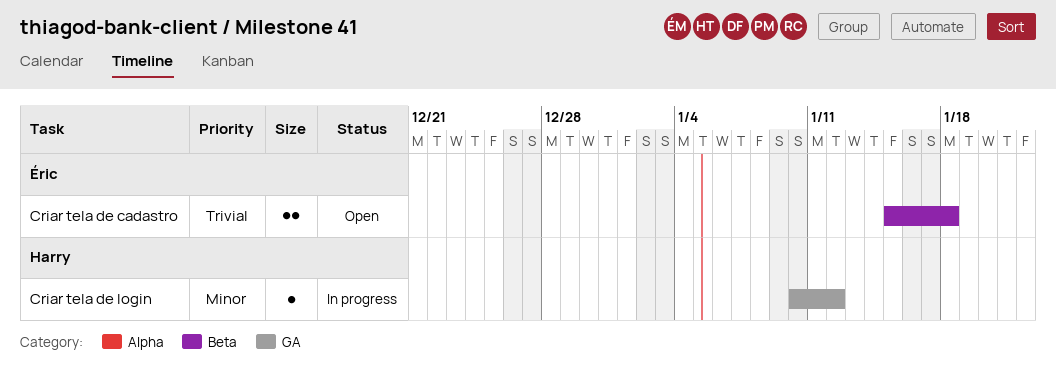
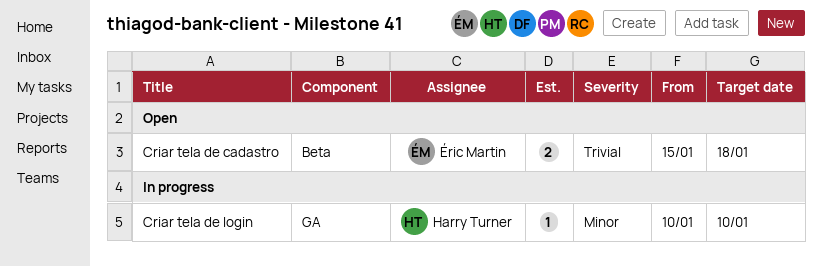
Criar tela de login, due: Jan 12 -> Jan 10

